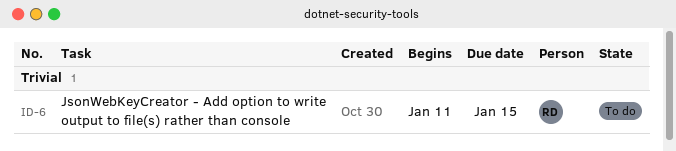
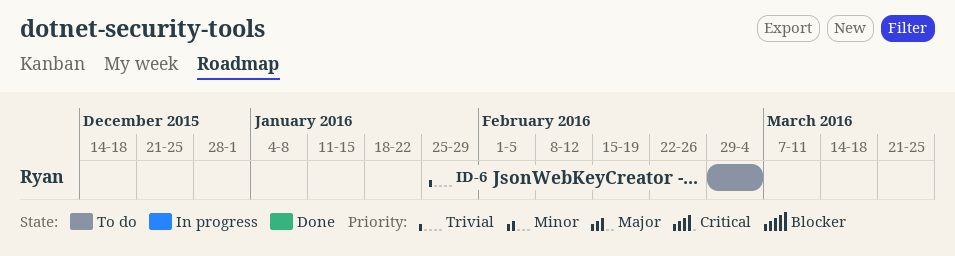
ID-6, start: Jan 11 -> Feb 29
ID-6, due: Jan 15 -> Mar 4

